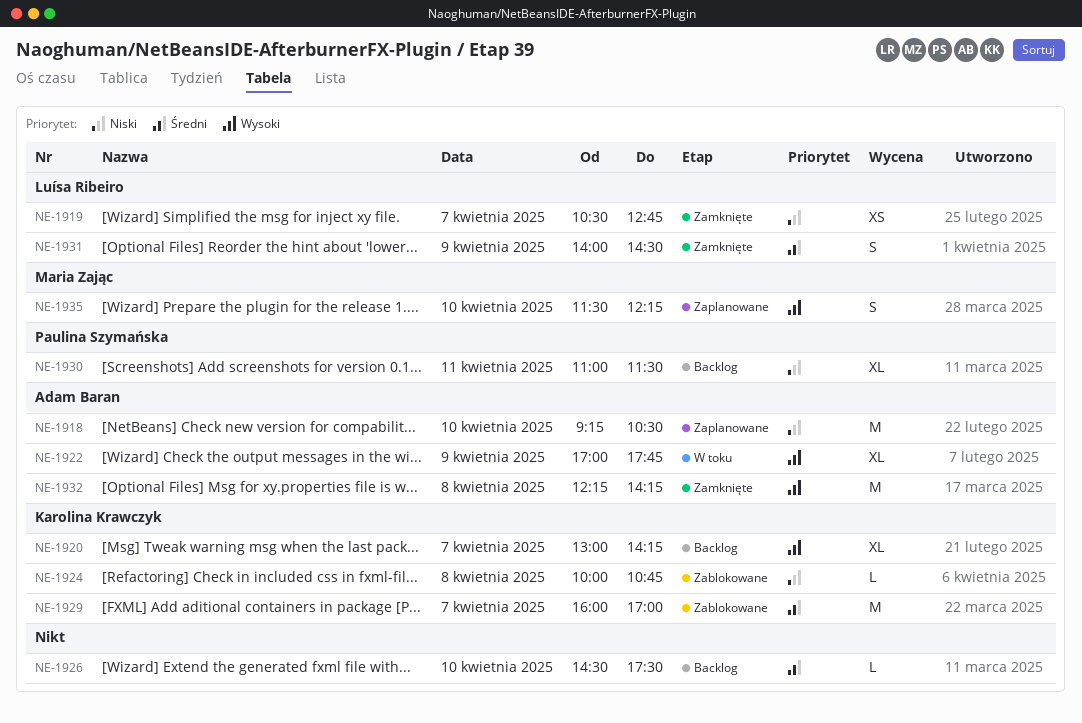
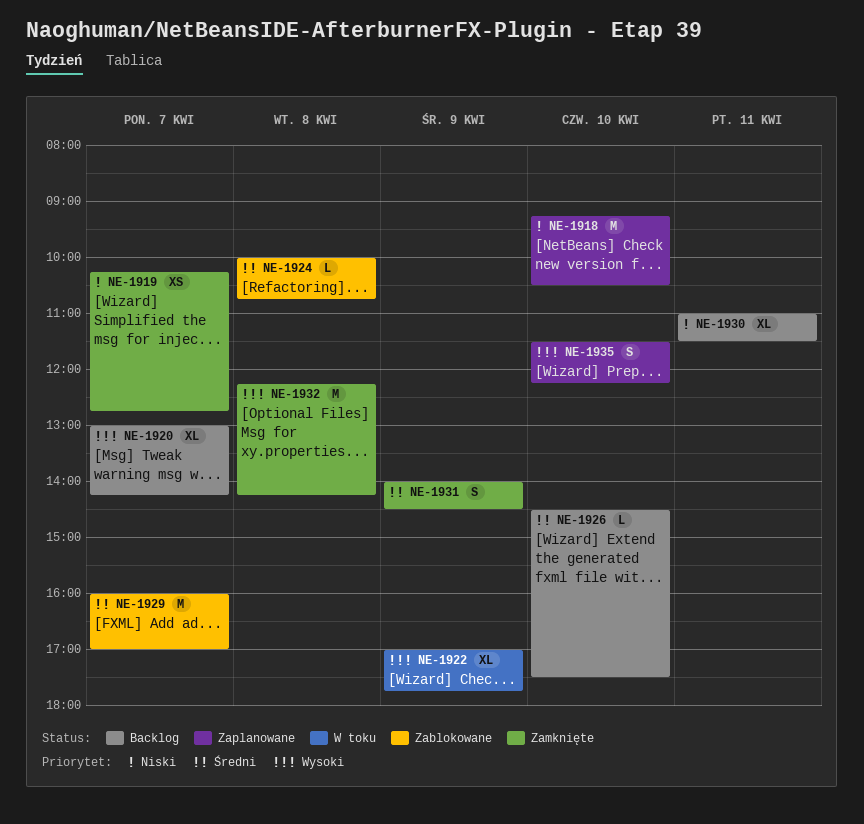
NE-1919, begins: 10:30 -> 10:15
NE-1924, priority: Niski -> Średni

